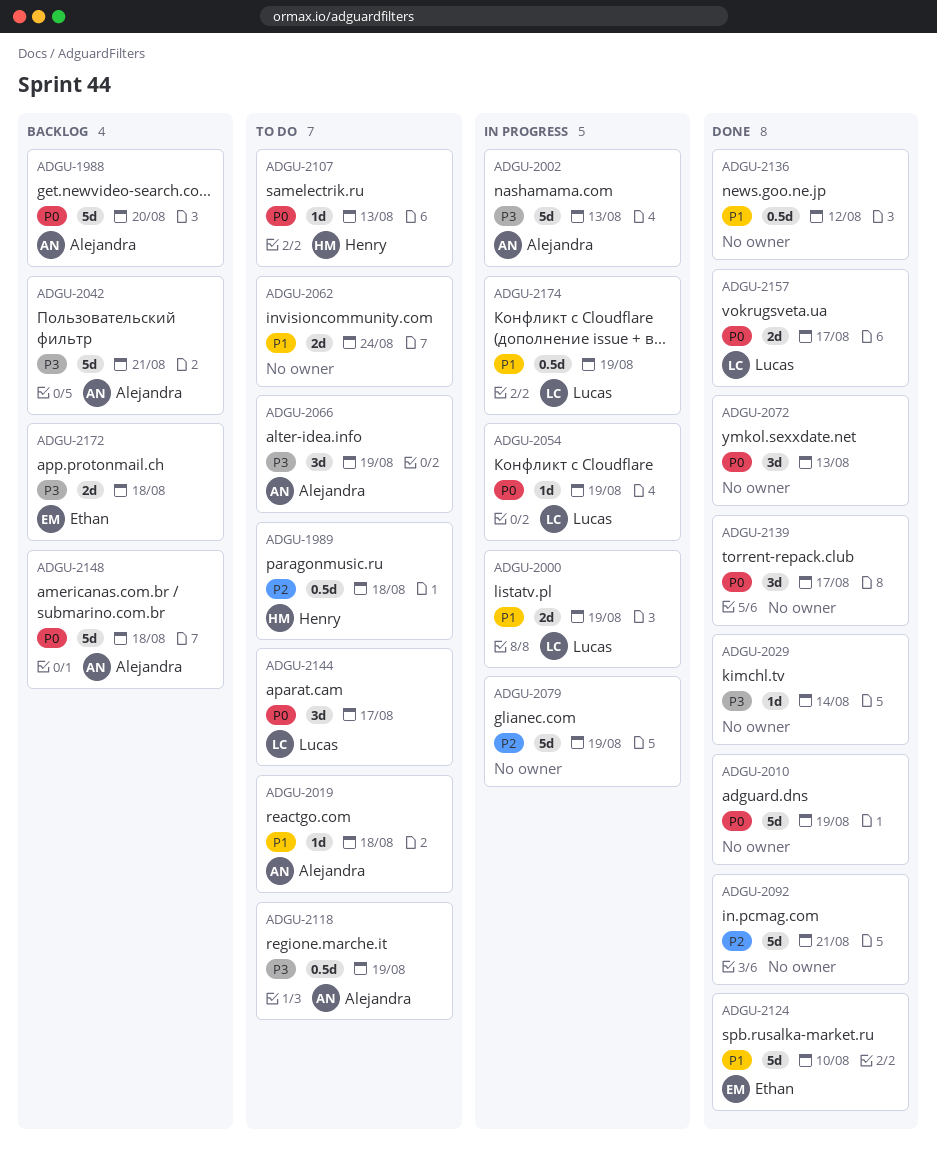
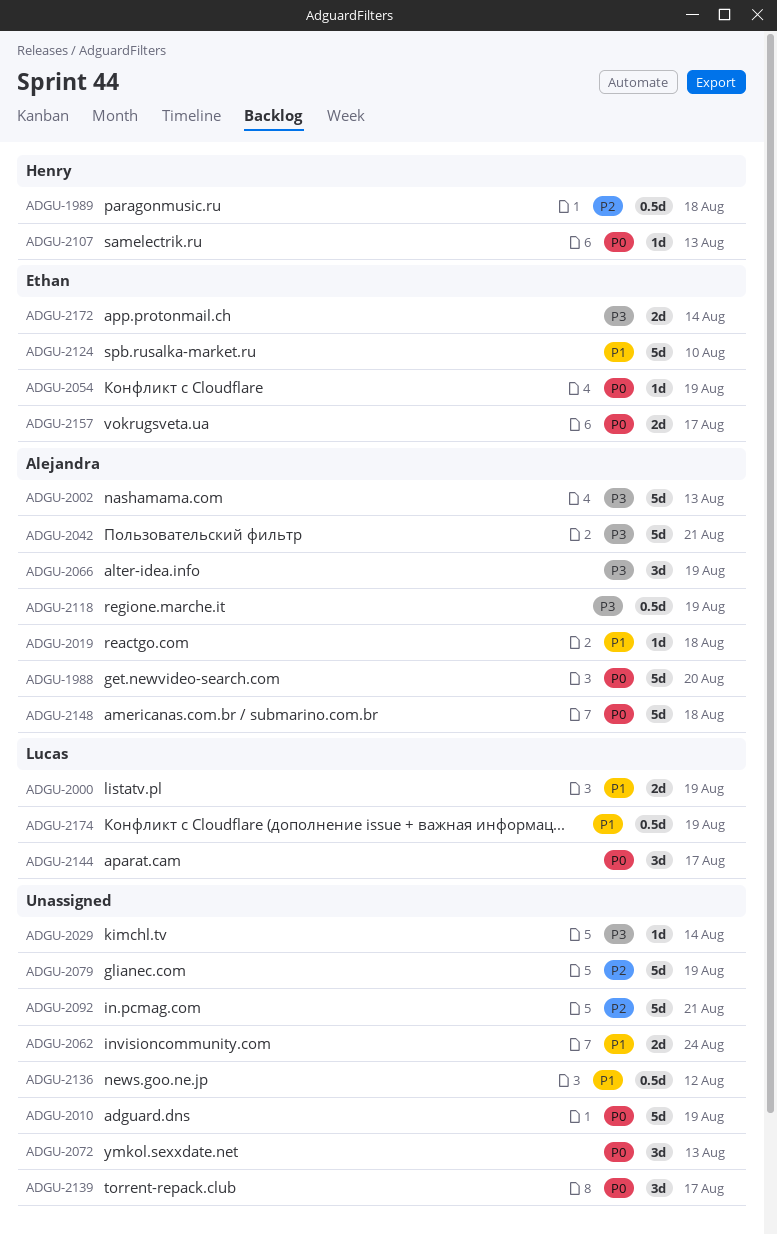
ADGU-2054, owner: Lucas -> Ethan
ADGU-2157, owner: Lucas -> Ethan
ADGU-2172, due: Aug 18 -> Aug 14

